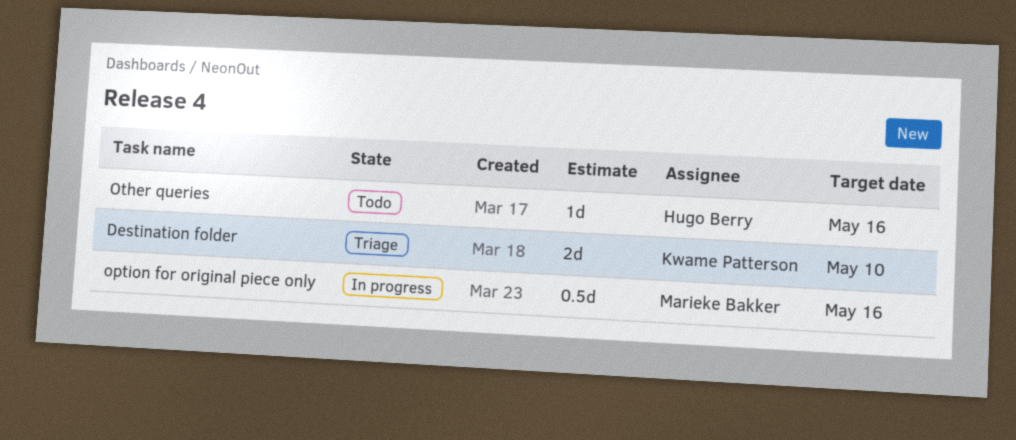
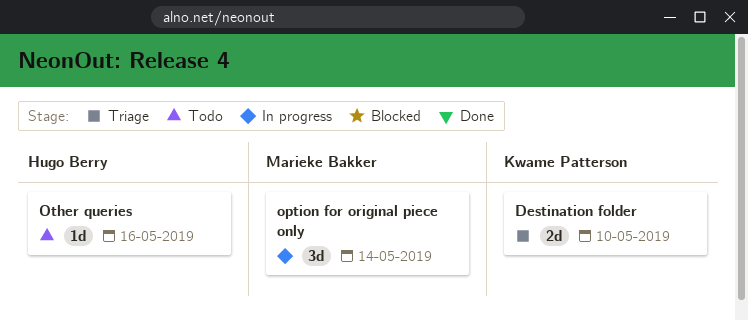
option for original piece only, estimate: 0.5d -> 3d
option for original piece only, due: May 16 -> May 14

